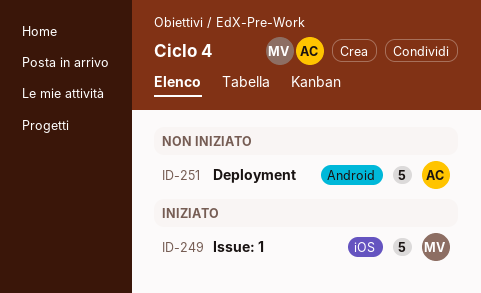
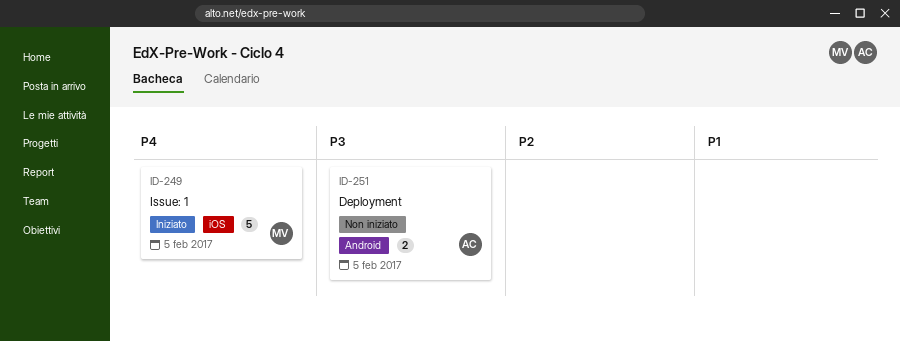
ID-251, estimate: 5 -> 2

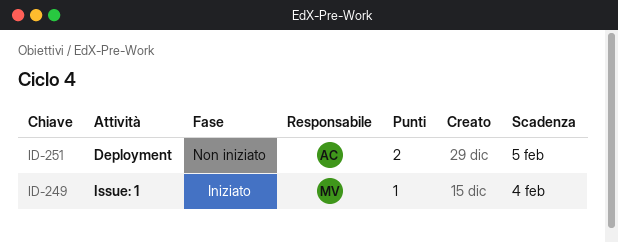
ID-249, estimate: 5 -> 1
ID-249, due: Feb 5 -> Feb 4

